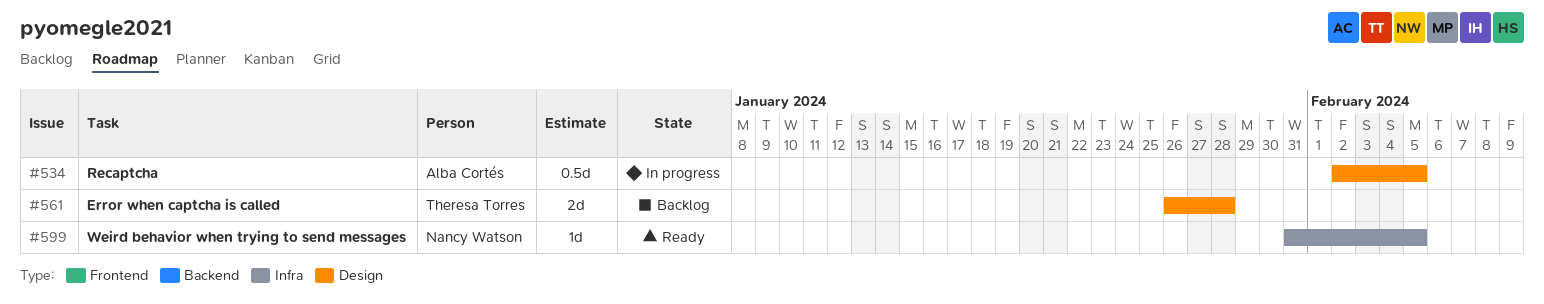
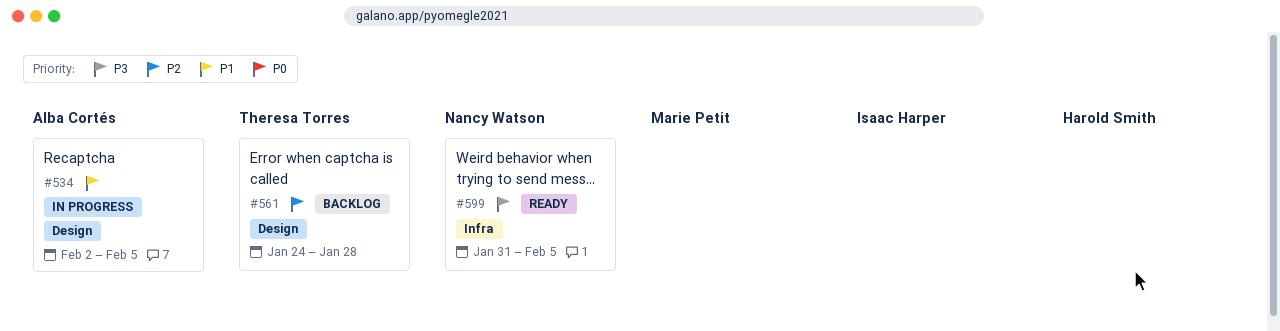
#561, start: Jan 26 -> Jan 24

